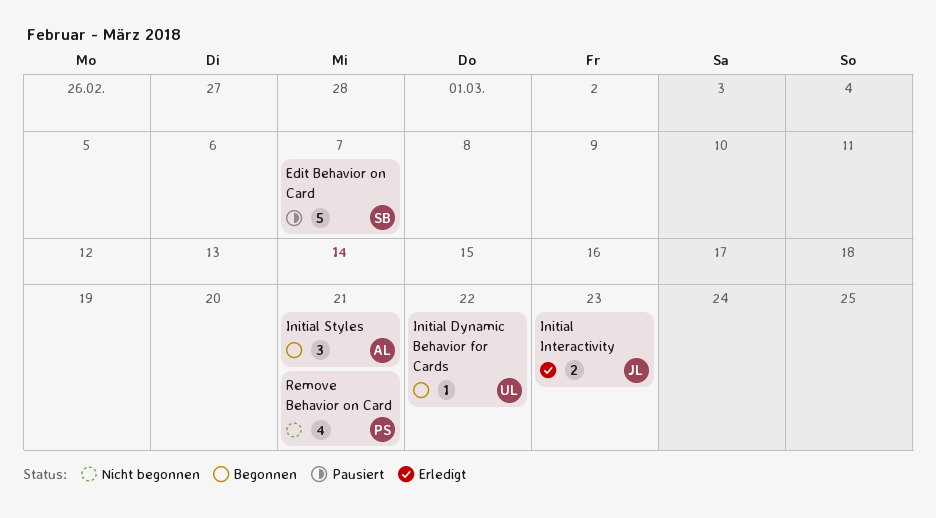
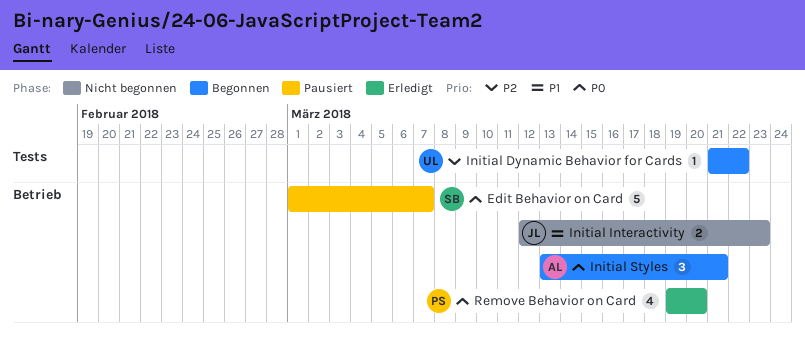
Initial Interactivity, status: Erledigt -> Nicht begonnen
Remove Behavior on Card, status: Nicht begonnen -> Erledigt
Remove Behavior on Card, due: Mar 21 -> Mar 20

